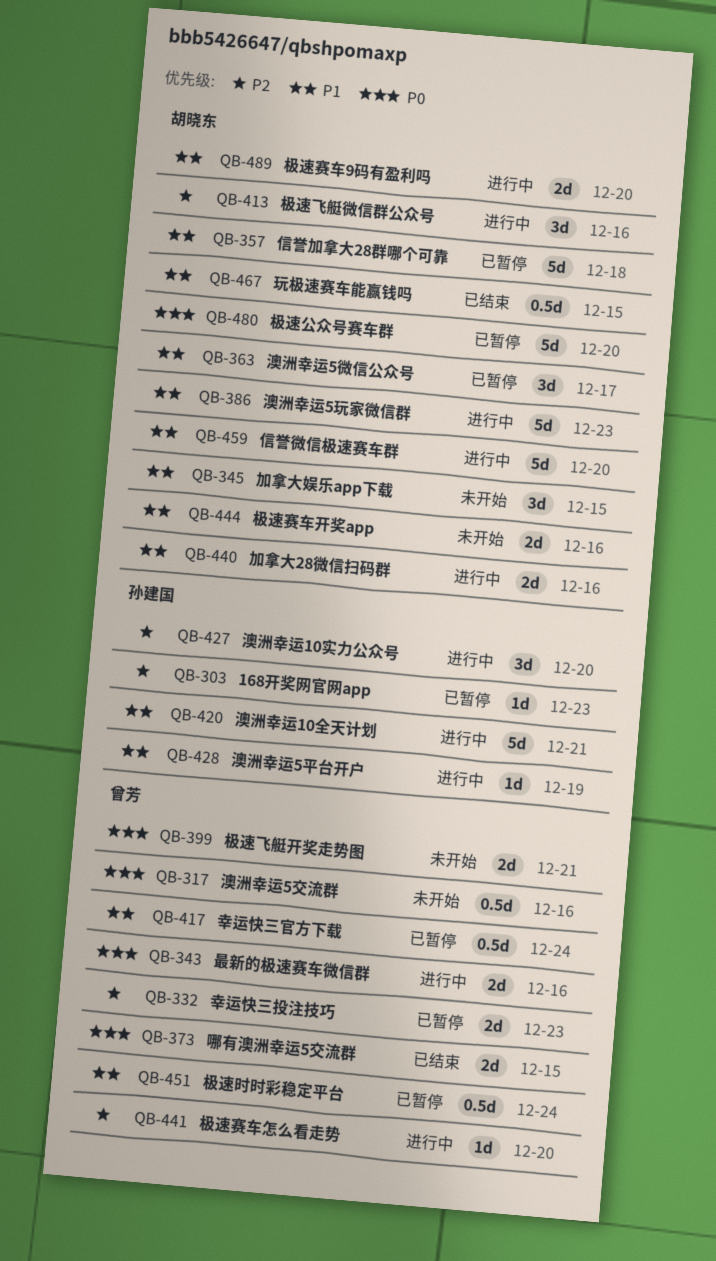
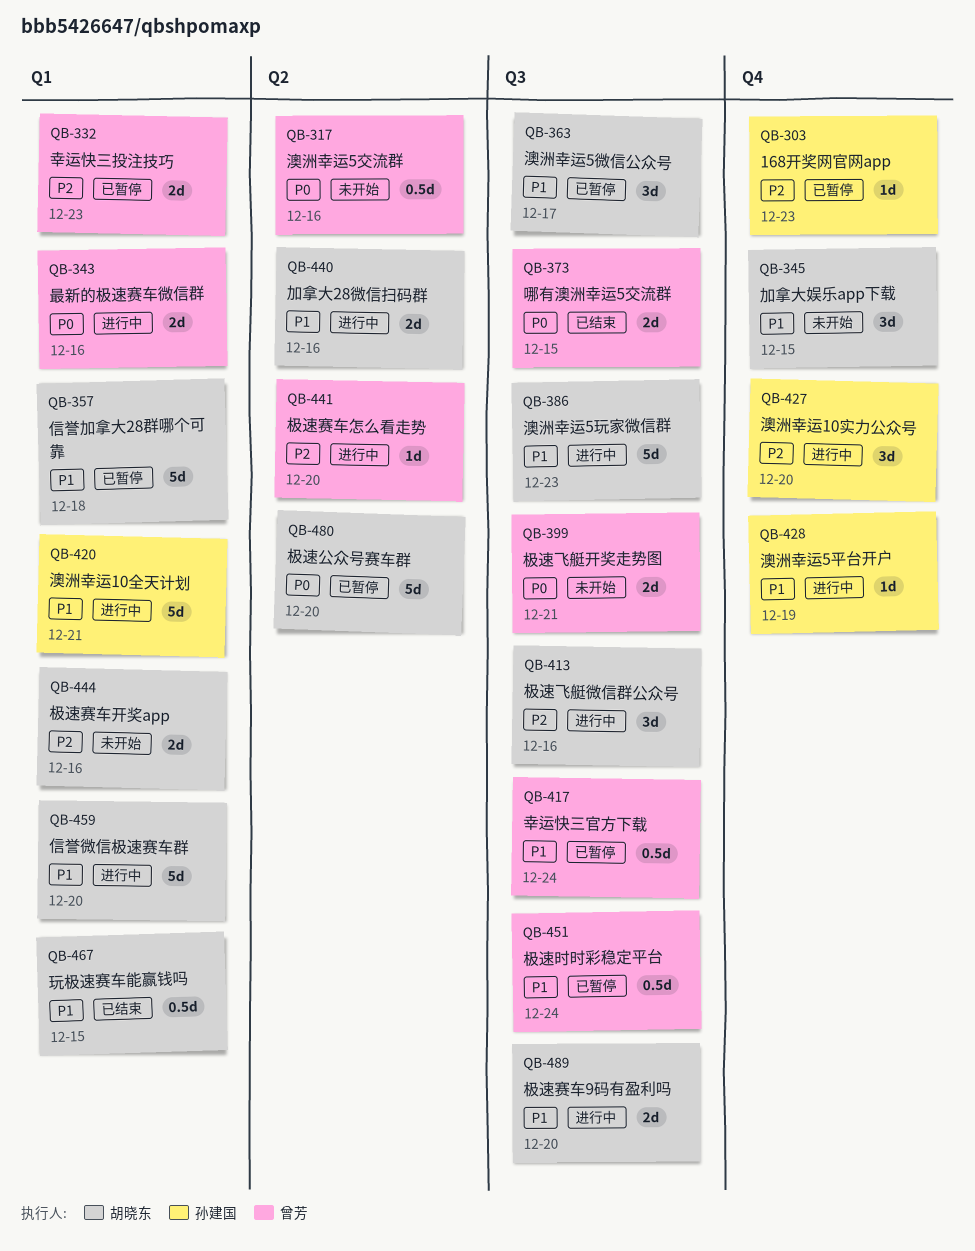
QB-444, priority: P1 -> P2

